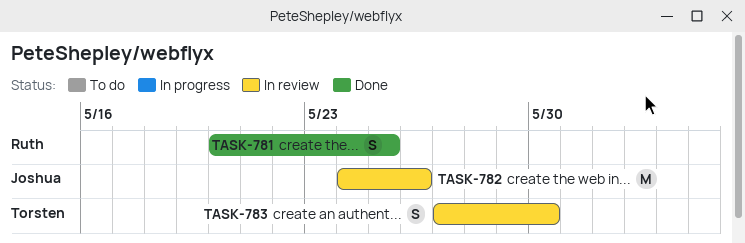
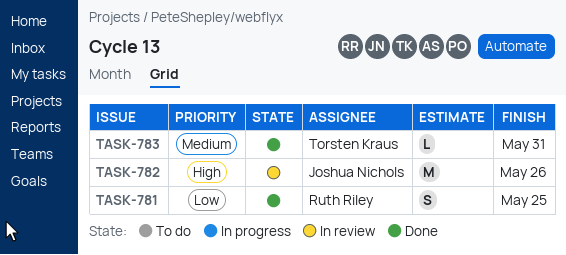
TASK-783, status: In review -> Done
TASK-783, estimate: S -> L
TASK-783, due: May 30 -> May 31

